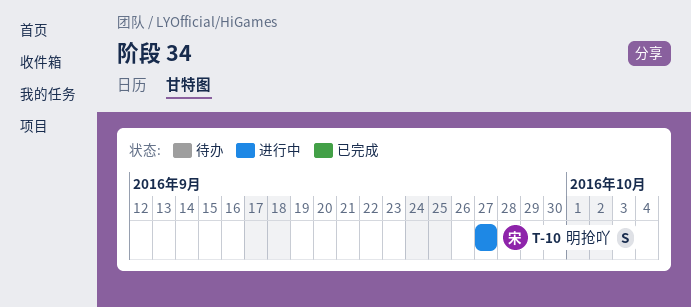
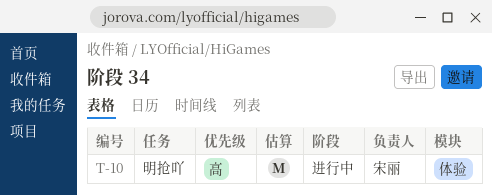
T-10, estimate: S -> M

